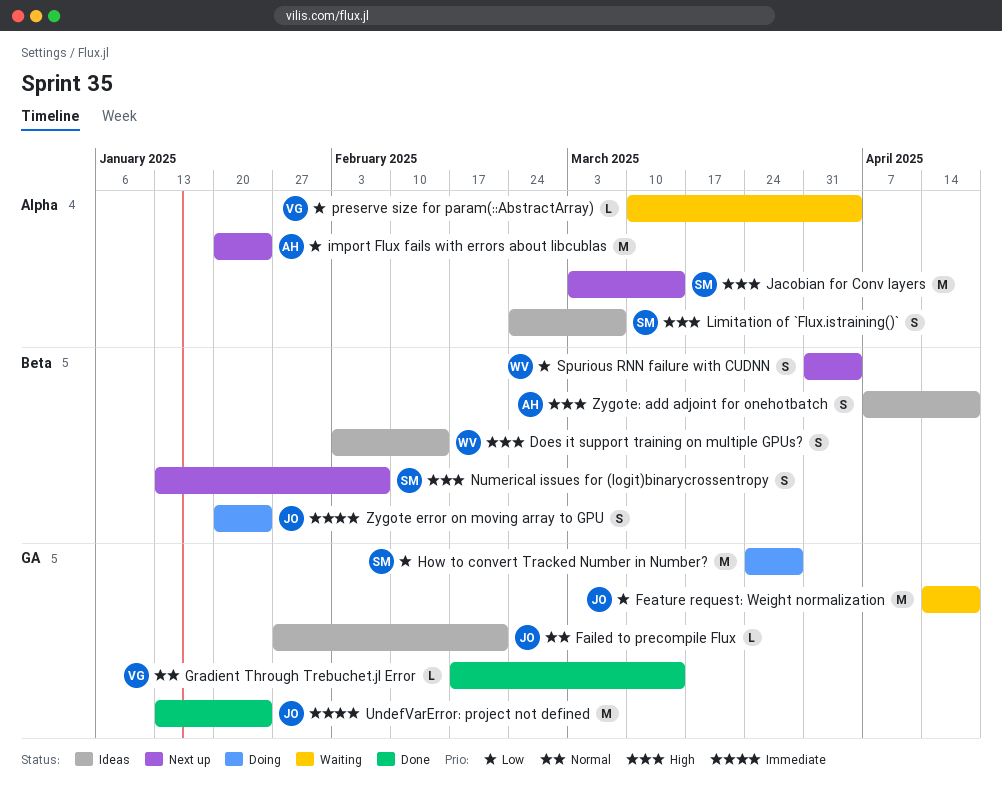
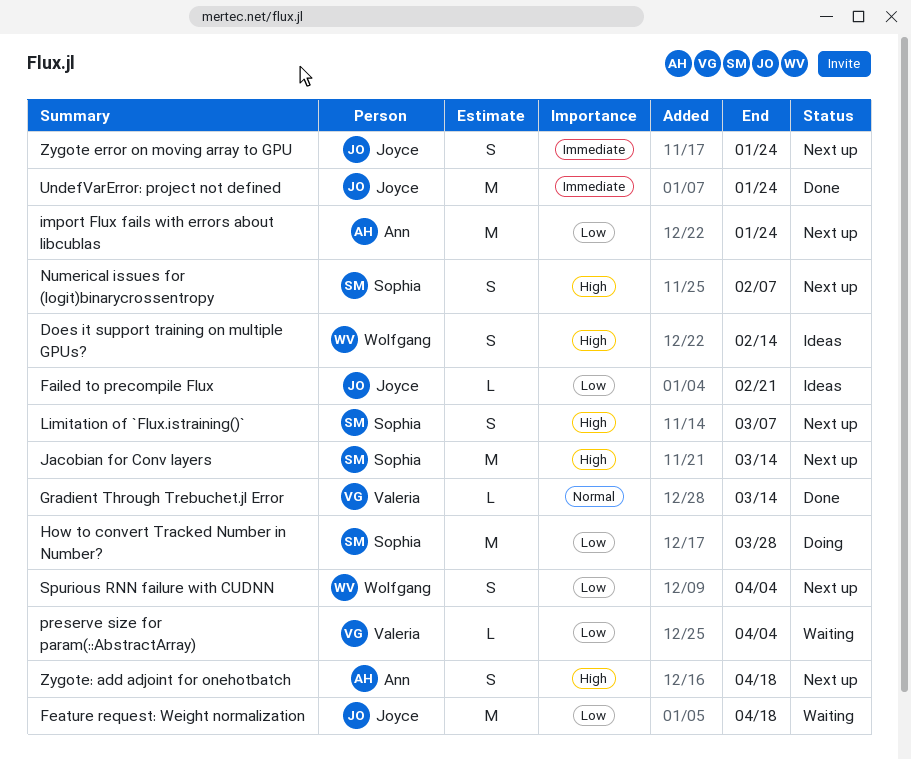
Failed to precompile Flux, priority: Normal -> Low
Limitation of `Flux.istraining()`, status: Ideas -> Next up
Zygote error on moving array to GPU, status: Doing -> Next up
Zygote: add adjoint for onehotbatch, status: Ideas -> Next up

